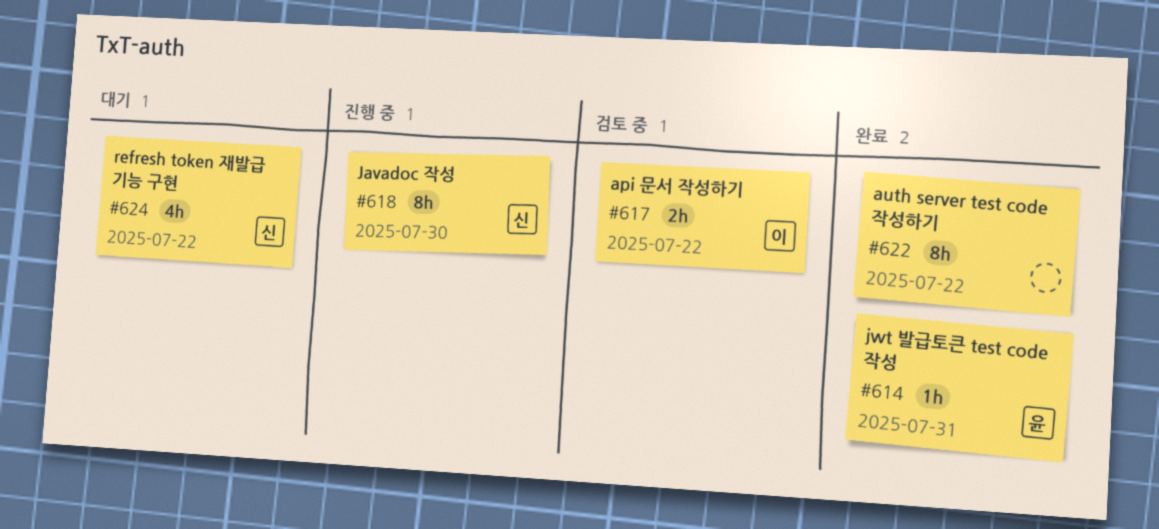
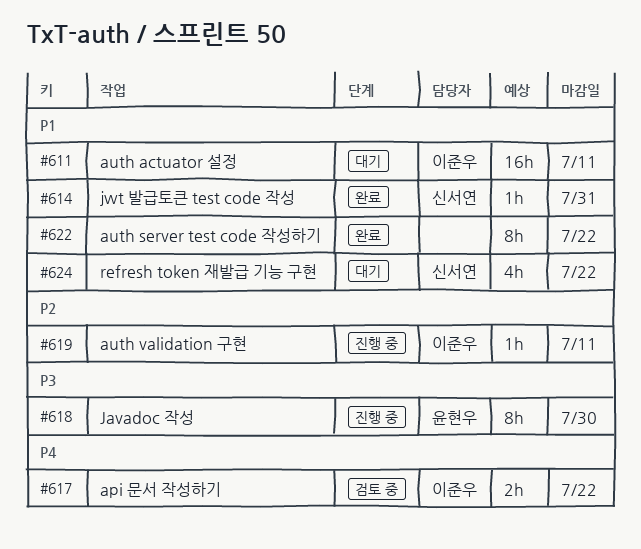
#611: none -> present
#614, owner: 윤현우 -> 신서연
#618, owner: 신서연 -> 윤현우
#619: none -> present

